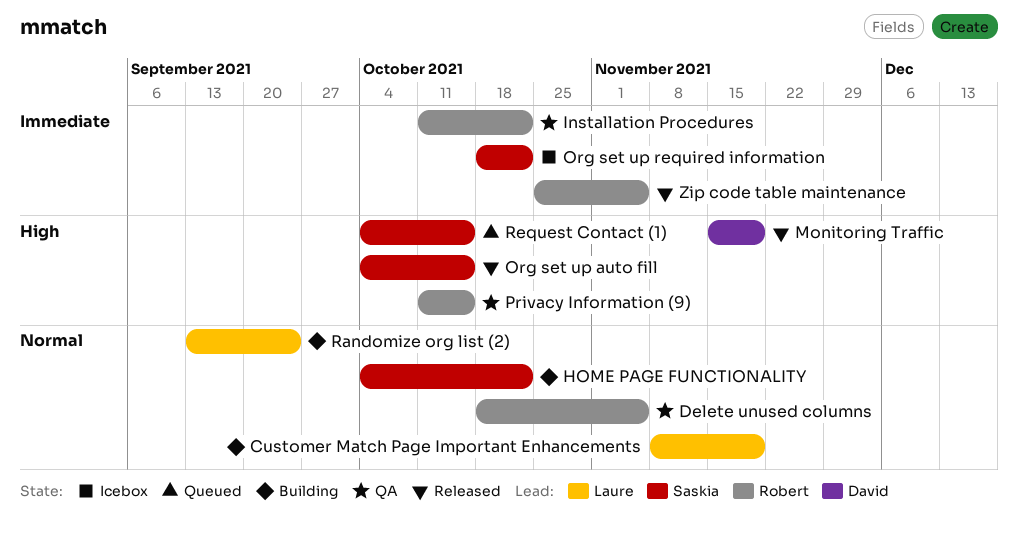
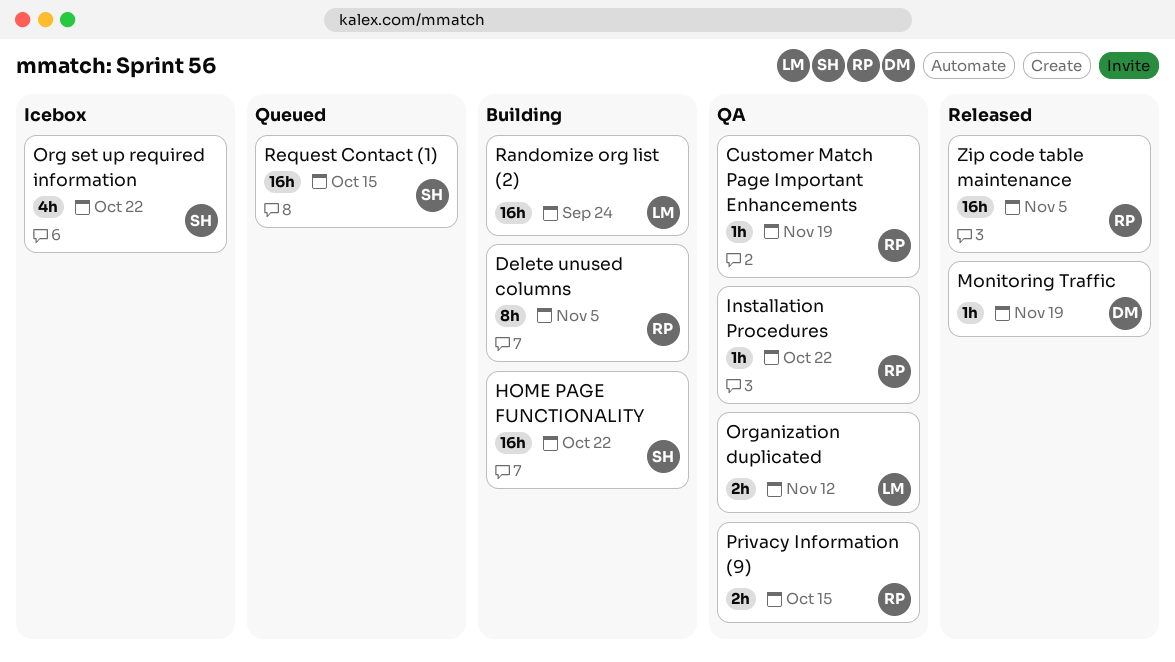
Customer Match Page Important Enhancements, status: Building -> QA
Customer Match Page Important Enhancements, owner: Laure -> Robert
Delete unused columns, status: QA -> Building
Org set up auto fill: present -> none
Organization duplicated: none -> present

